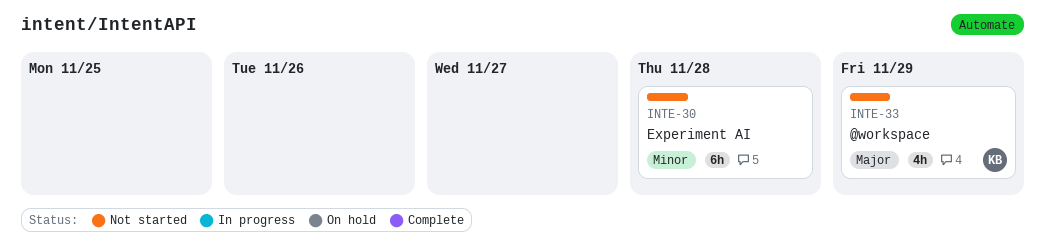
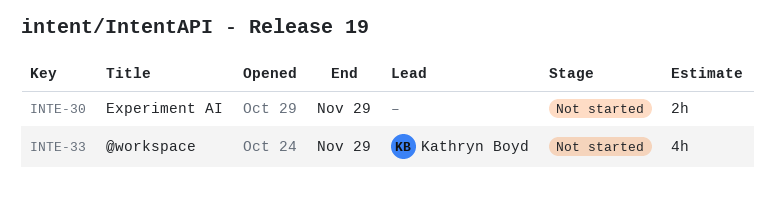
INTE-30, estimate: 6h -> 2h
INTE-30, due: Nov 28 -> Nov 29

